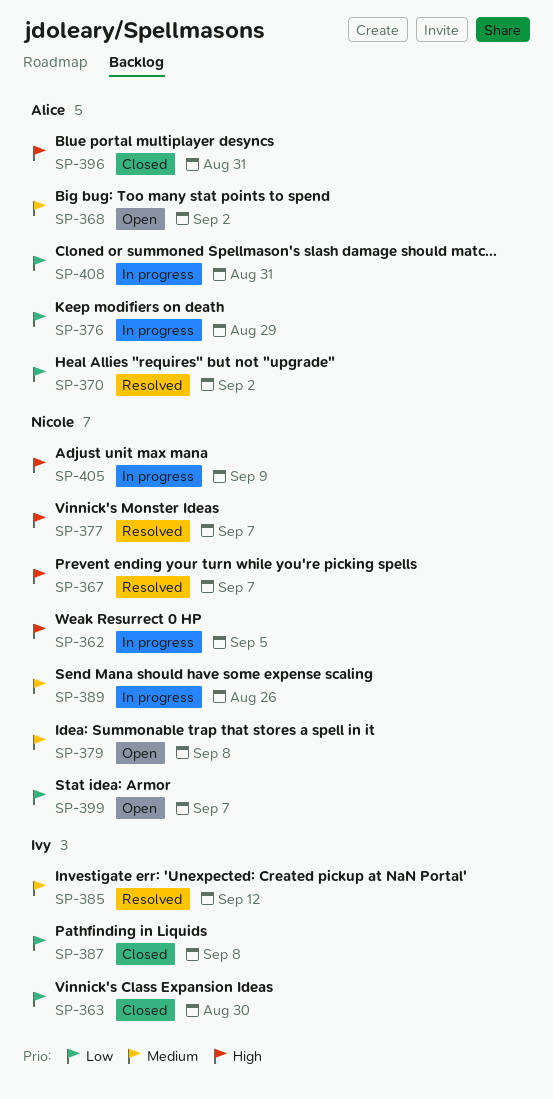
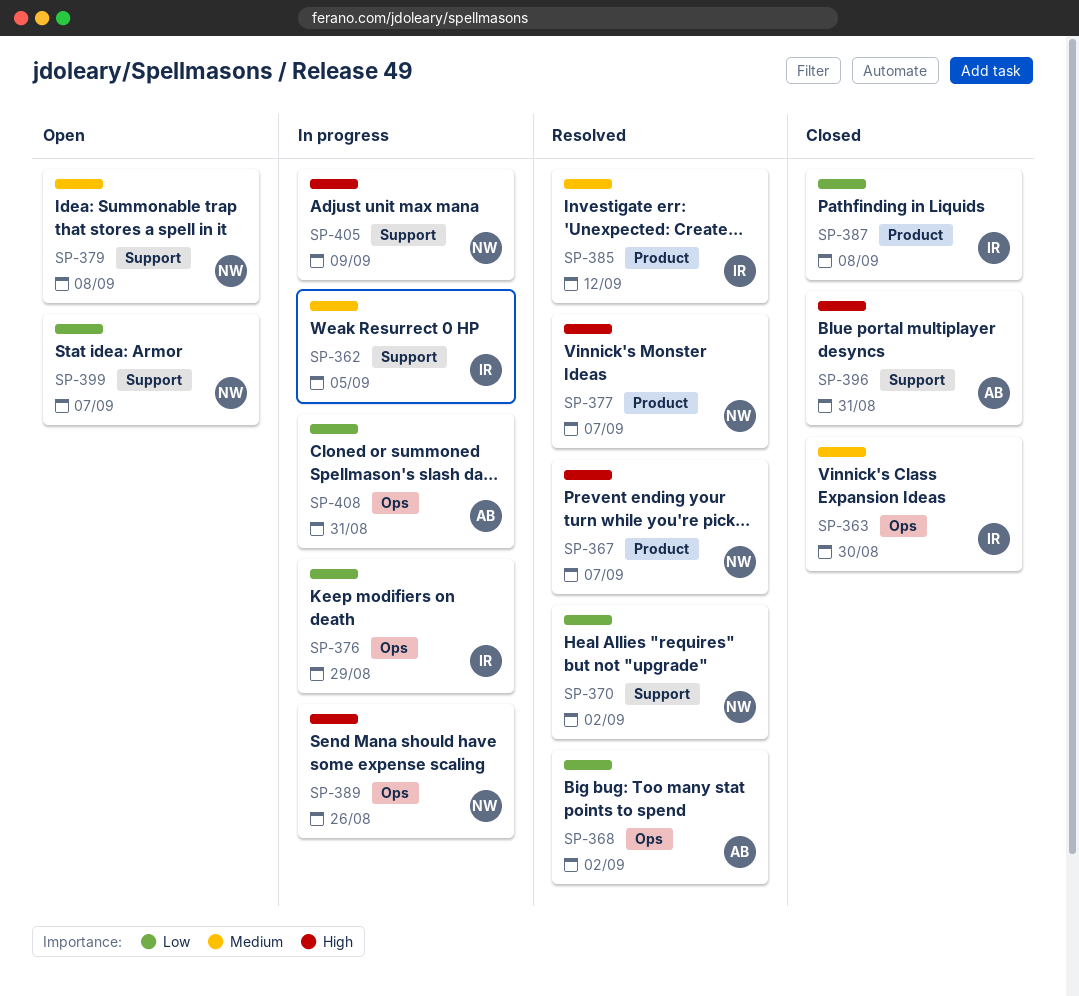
SP-362, owner: Nicole -> Ivy
SP-362, priority: High -> Medium
SP-363, priority: Low -> Medium
SP-368, status: Open -> Resolved
SP-368, priority: Medium -> Low
SP-370, owner: Alice -> Nicole
SP-376, owner: Alice -> Ivy
SP-389, priority: Medium -> High

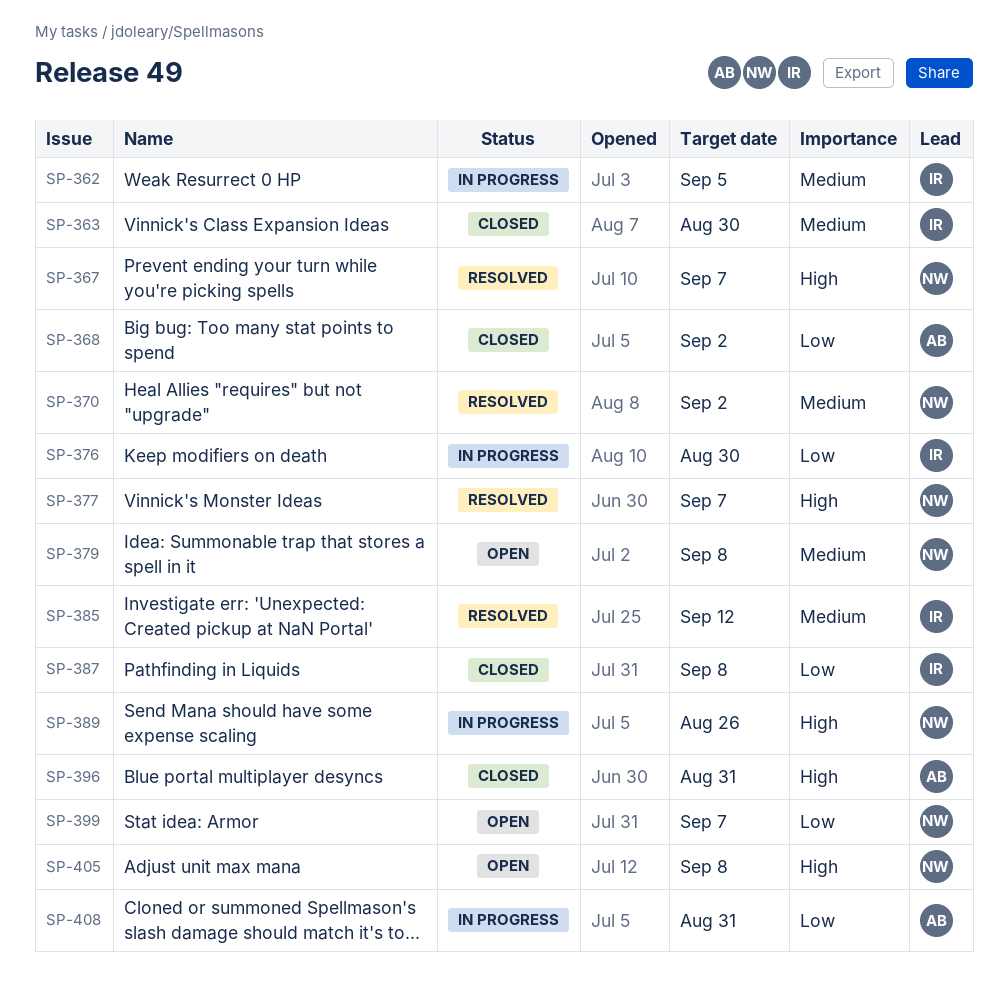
SP-368, status: Resolved -> Closed
SP-370, priority: Low -> Medium
SP-376, due: Aug 29 -> Aug 30
SP-405, status: In progress -> Open
SP-405, due: Sep 9 -> Sep 8

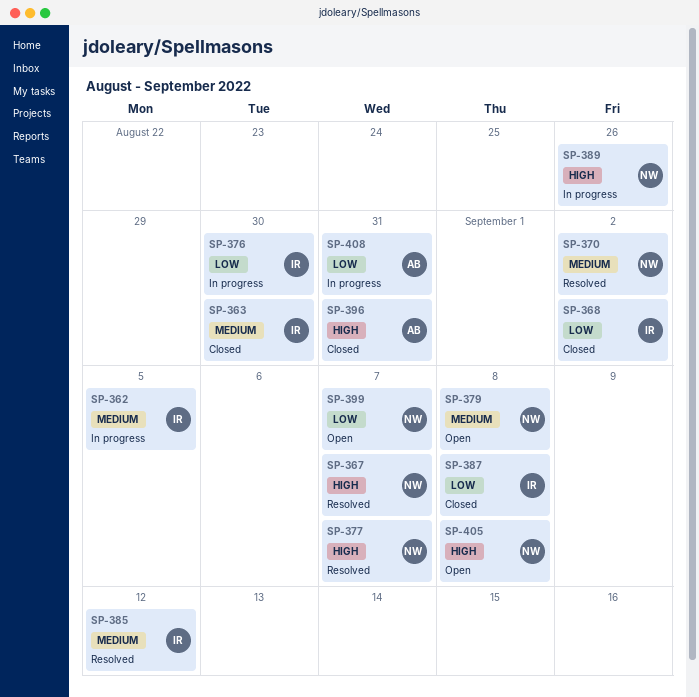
SP-368, owner: AB -> IR

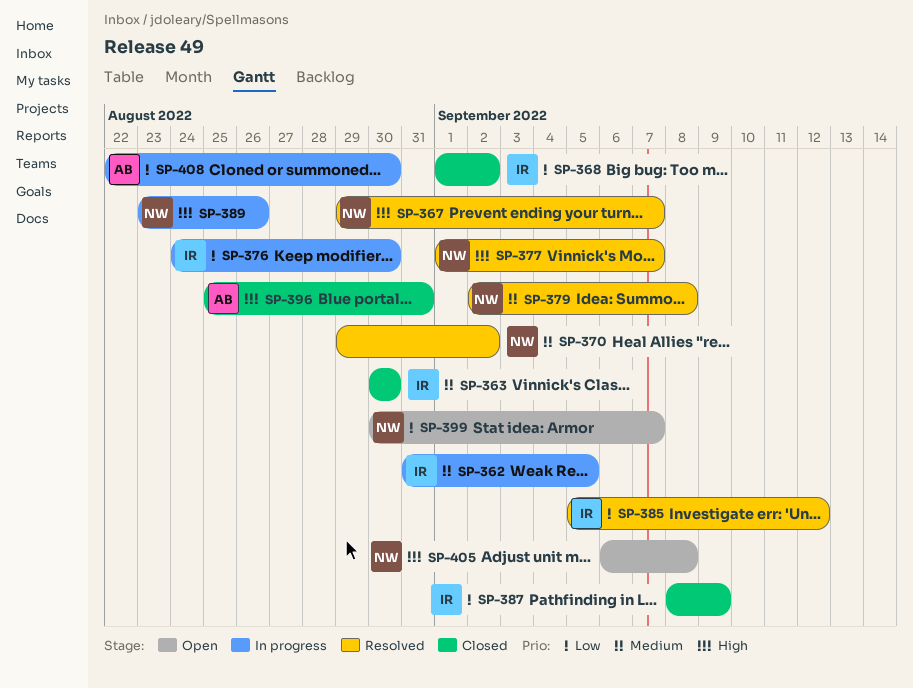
SP-379, status: Open -> Resolved
SP-385, priority: Medium -> Low
SP-387, due: Sep 8 -> Sep 9
SP-408, due: Aug 31 -> Aug 30

